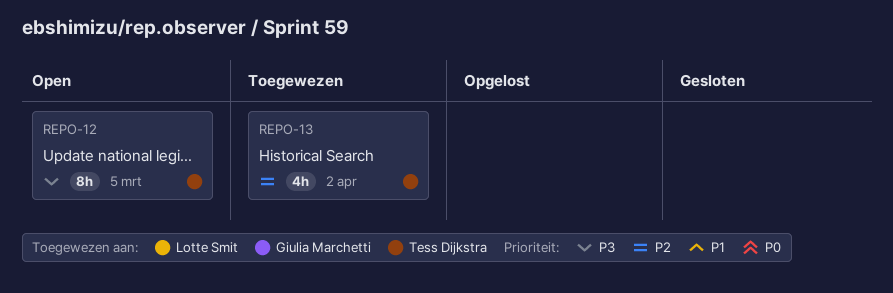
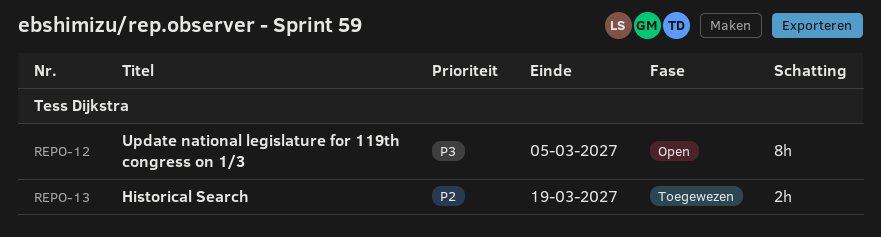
REPO-13, estimate: 4h -> 2h
REPO-13, due: Apr 2 -> Mar 19

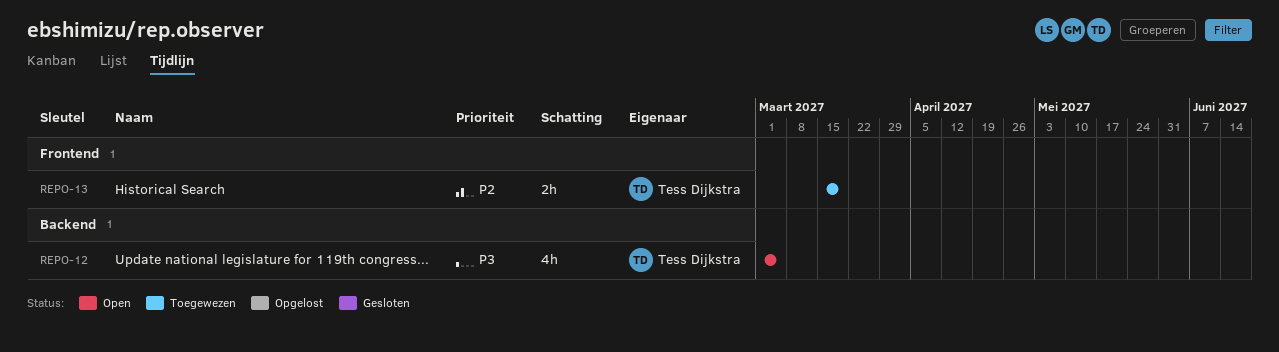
REPO-12, estimate: 8h -> 4h

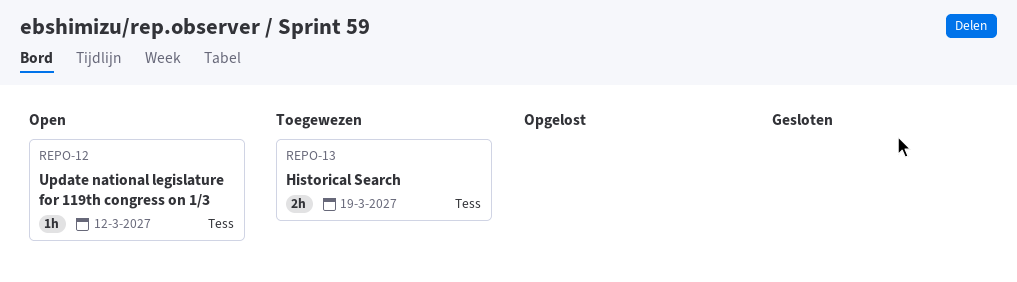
REPO-12, estimate: 4h -> 1h
REPO-12, due: Mar 5 -> Mar 12

